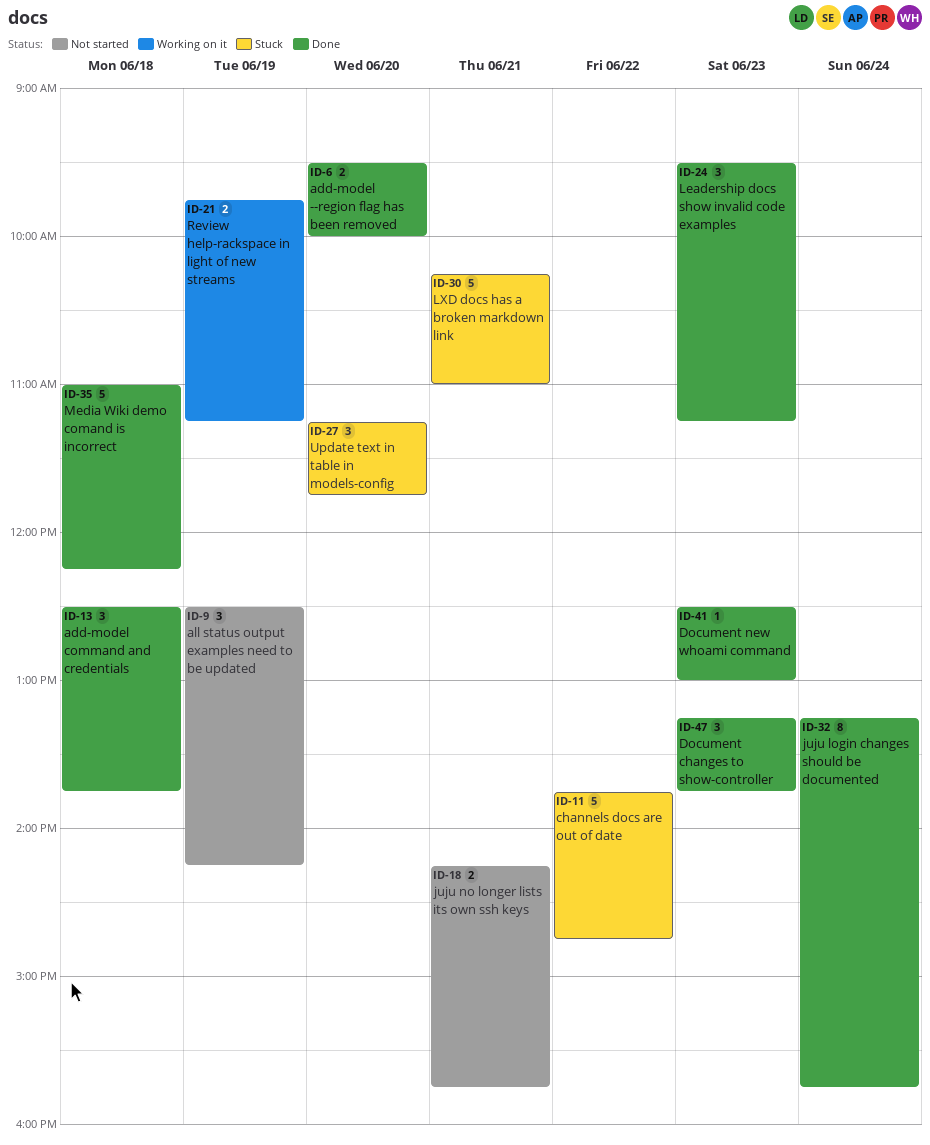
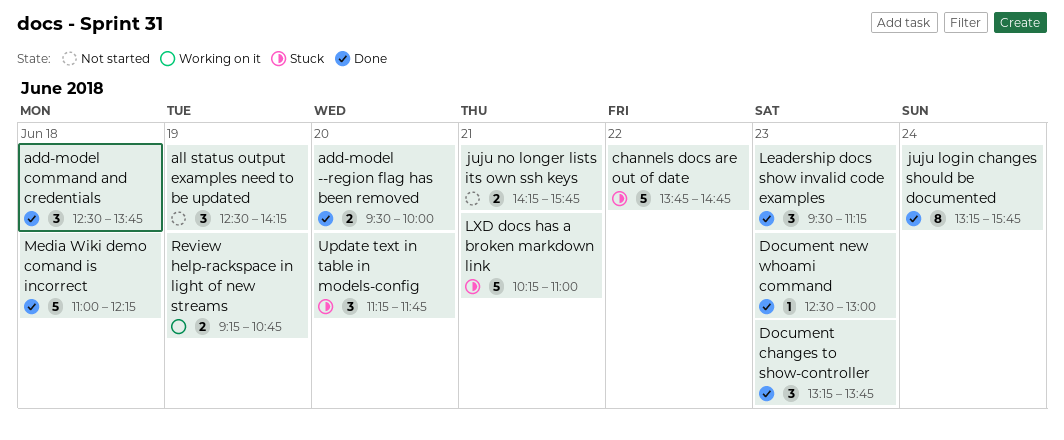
Review help-rackspace in light of new streams, begins: 09:45 -> 09:15
Review help-rackspace in light of new streams, ends: 11:15 -> 10:45

